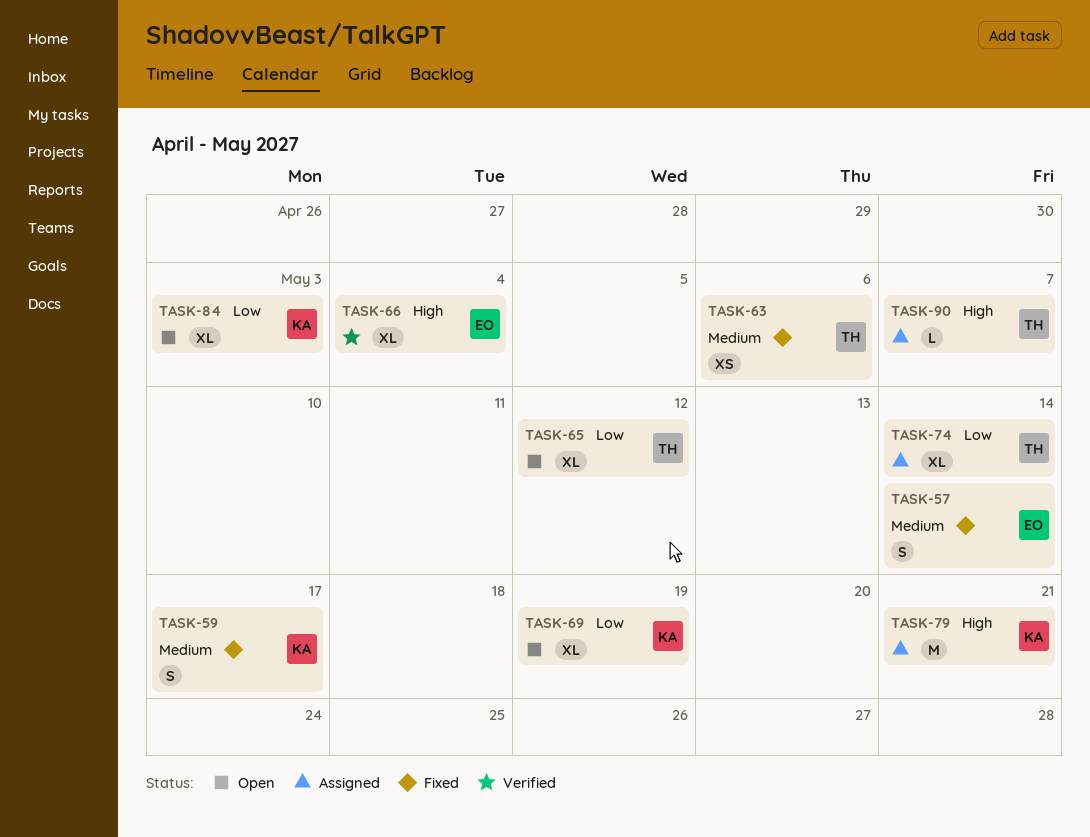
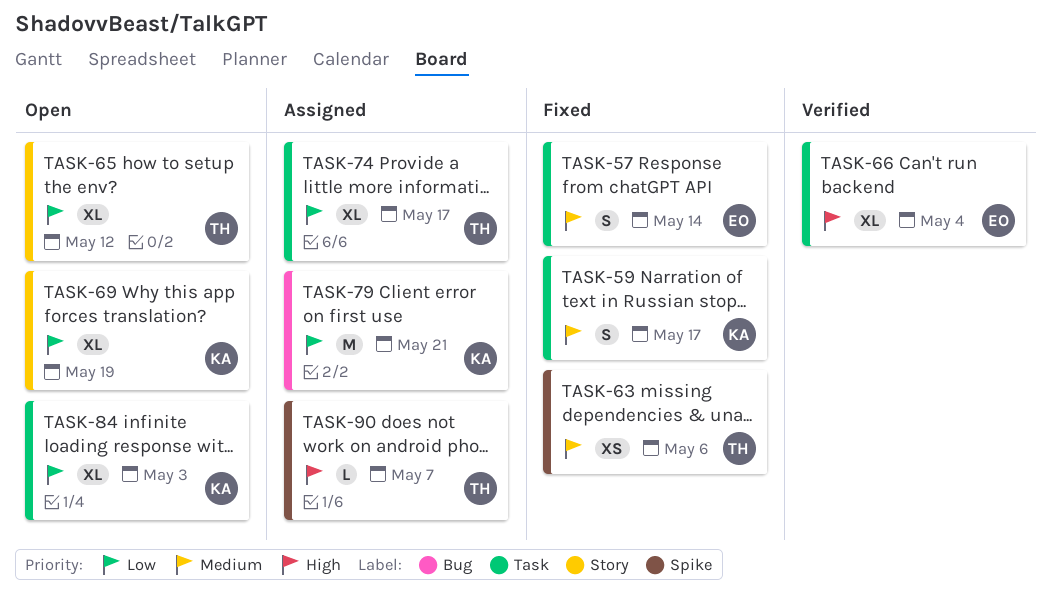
TASK-74, due: May 14 -> May 17
TASK-79, priority: High -> Low

